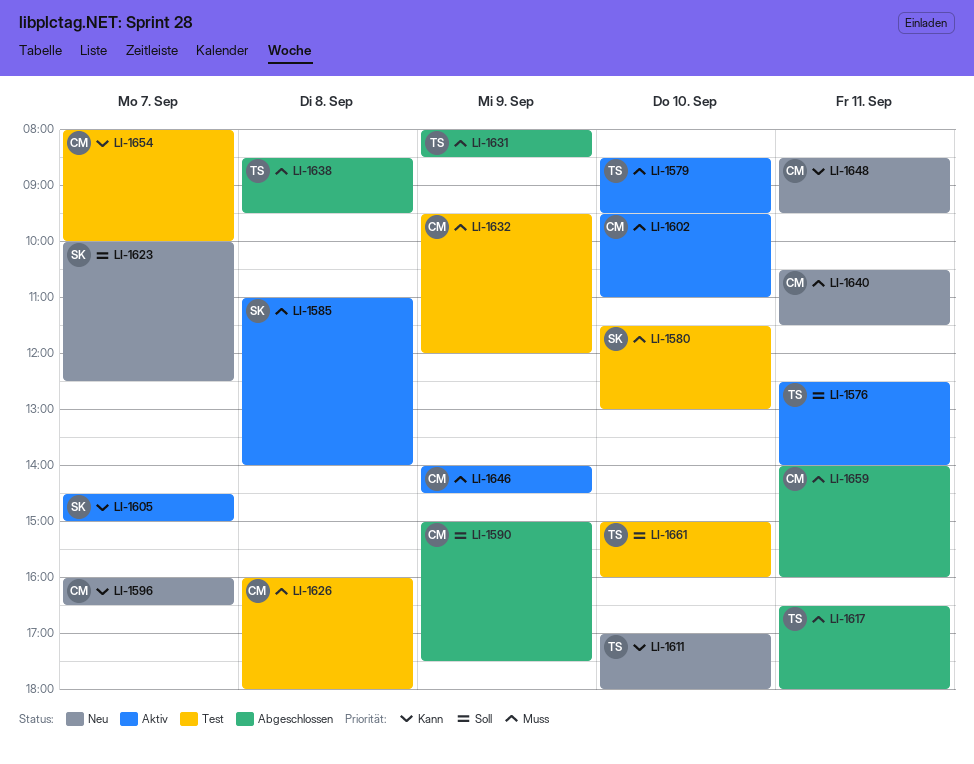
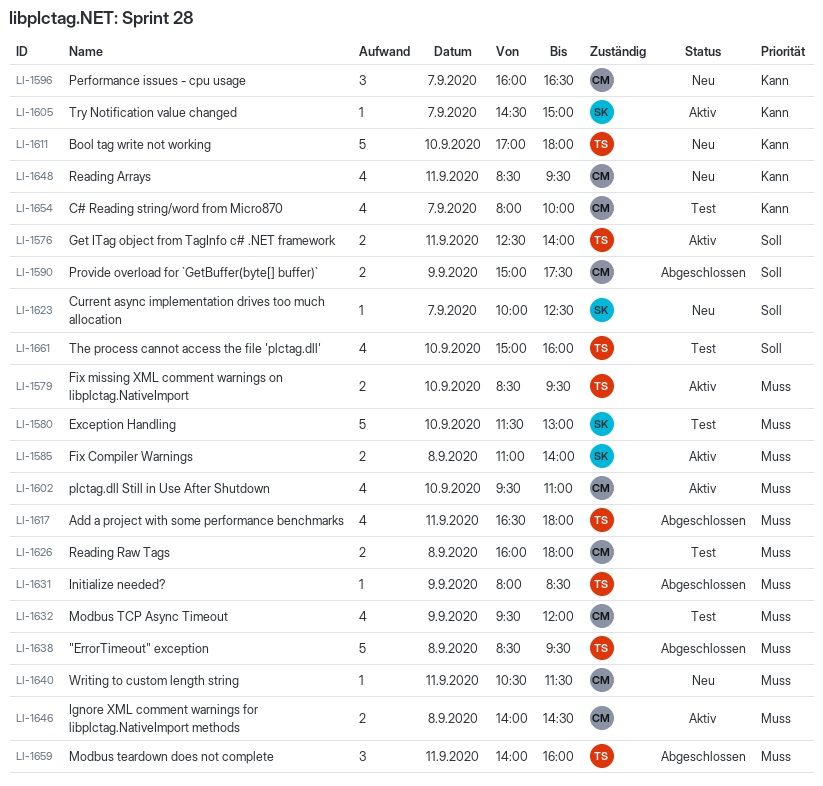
LI-1646, day: Sep 9 -> Sep 8
LI-1659, owner: CM -> TS

